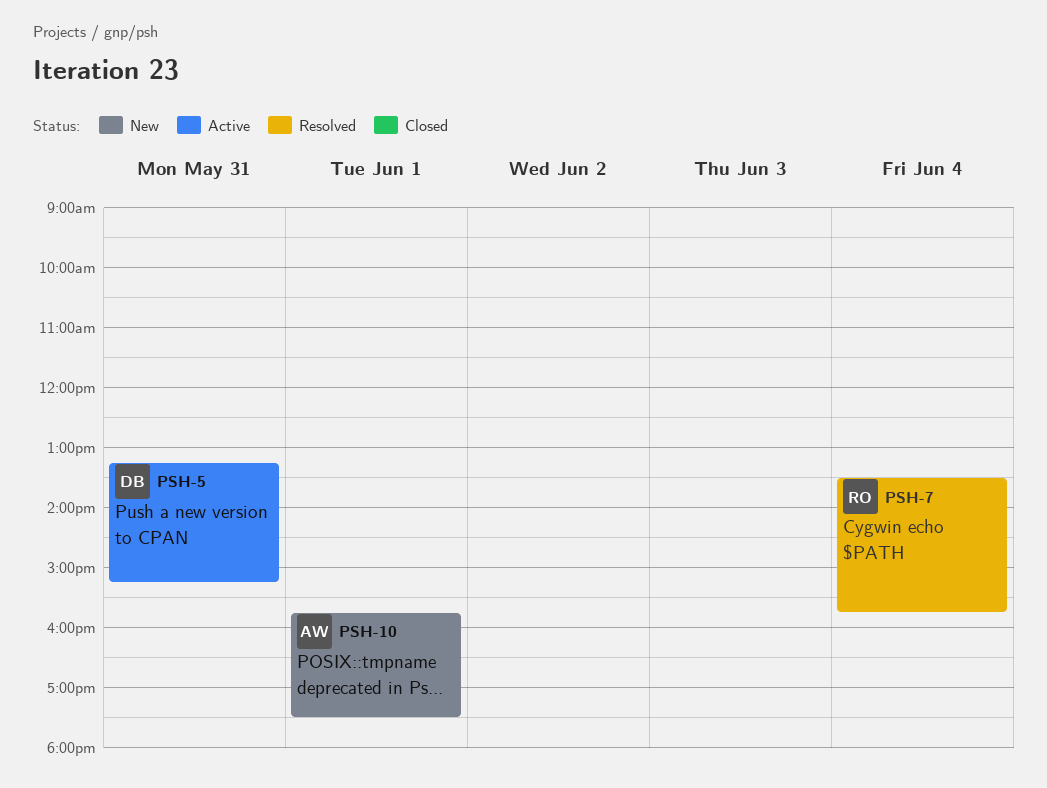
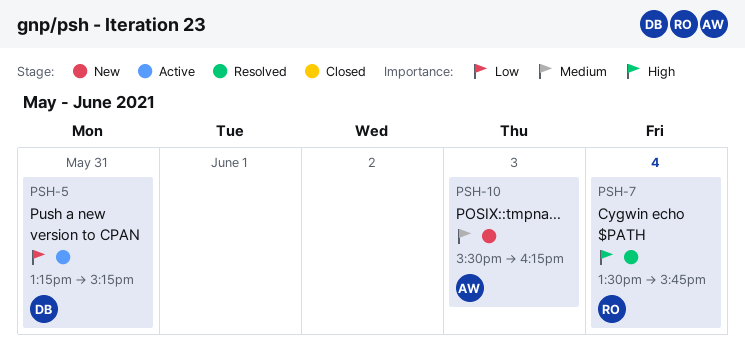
PSH-10, day: Jun 1 -> Jun 3
PSH-10, begins: 15:45 -> 15:30
PSH-10, ends: 17:30 -> 16:15

